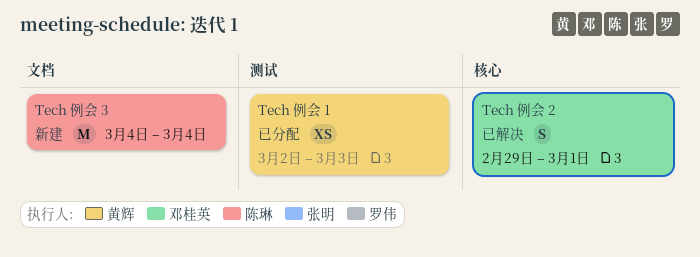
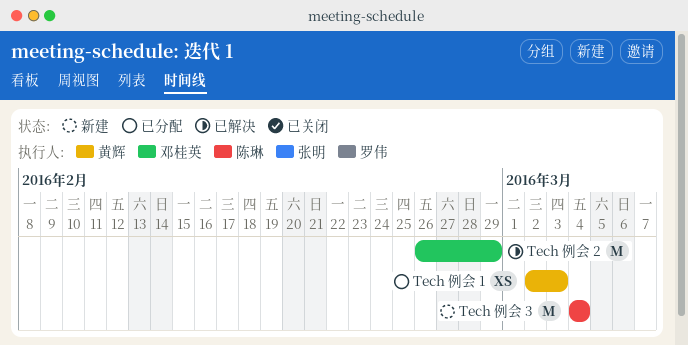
Tech 例会 2, estimate: S -> M
Tech 例会 2, start: Feb 29 -> Feb 26
Tech 例会 2, due: Mar 1 -> Feb 29

